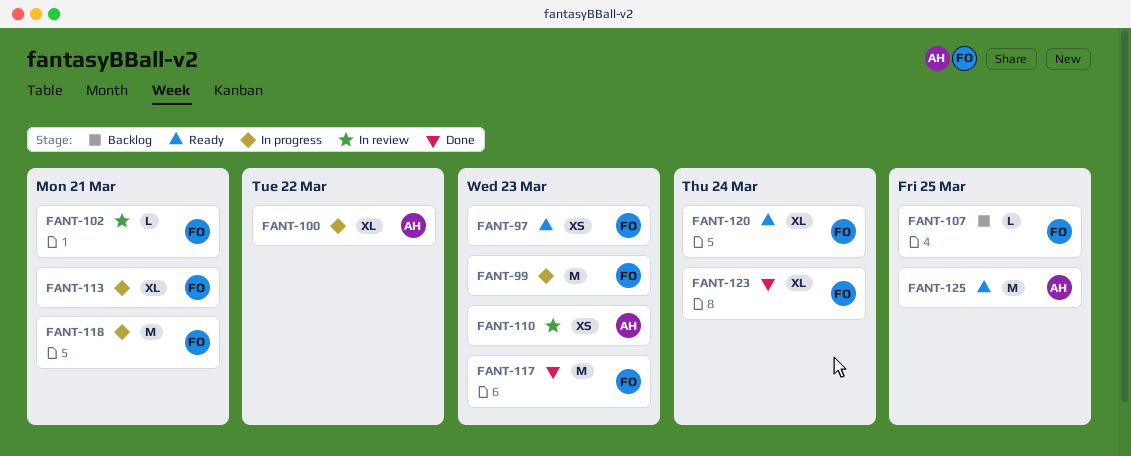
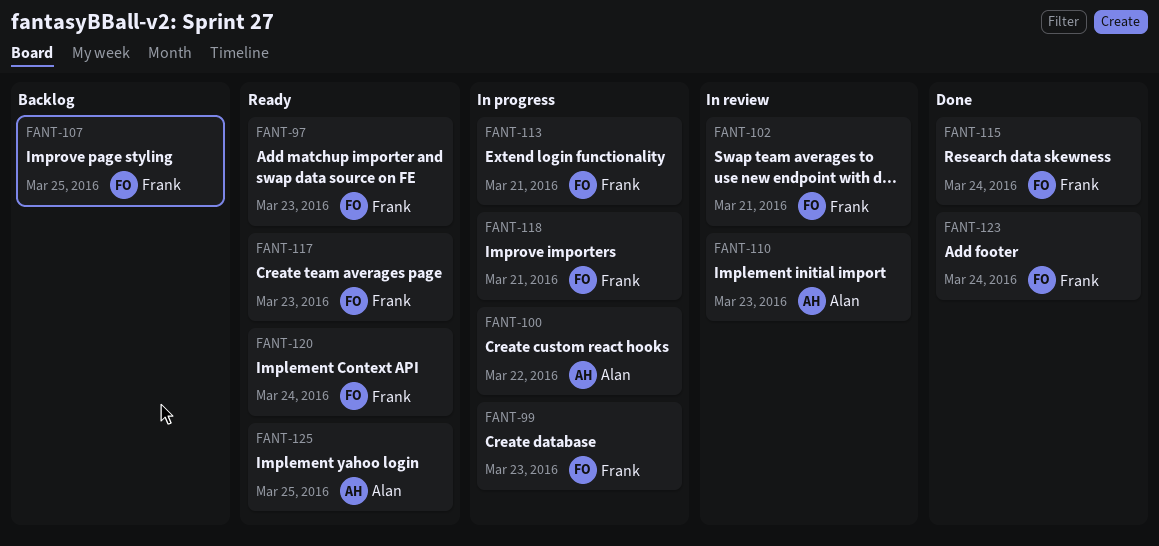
FANT-115: none -> present
FANT-117, status: Done -> Ready

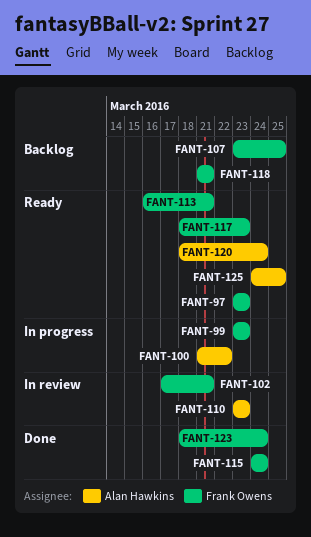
FANT-113, status: In progress -> Ready
FANT-118, status: In progress -> Backlog
FANT-120, owner: Frank Owens -> Alan Hawkins

